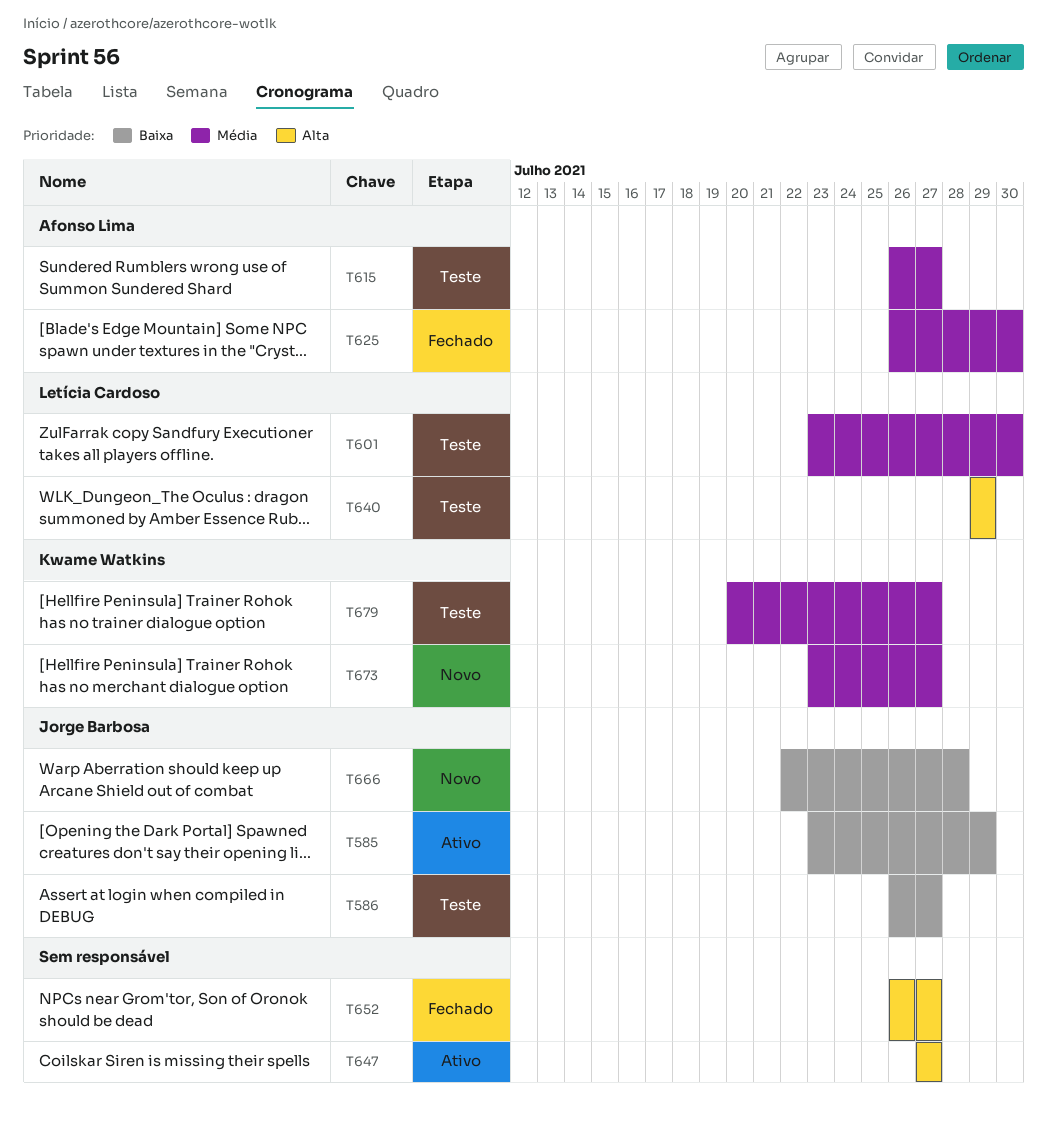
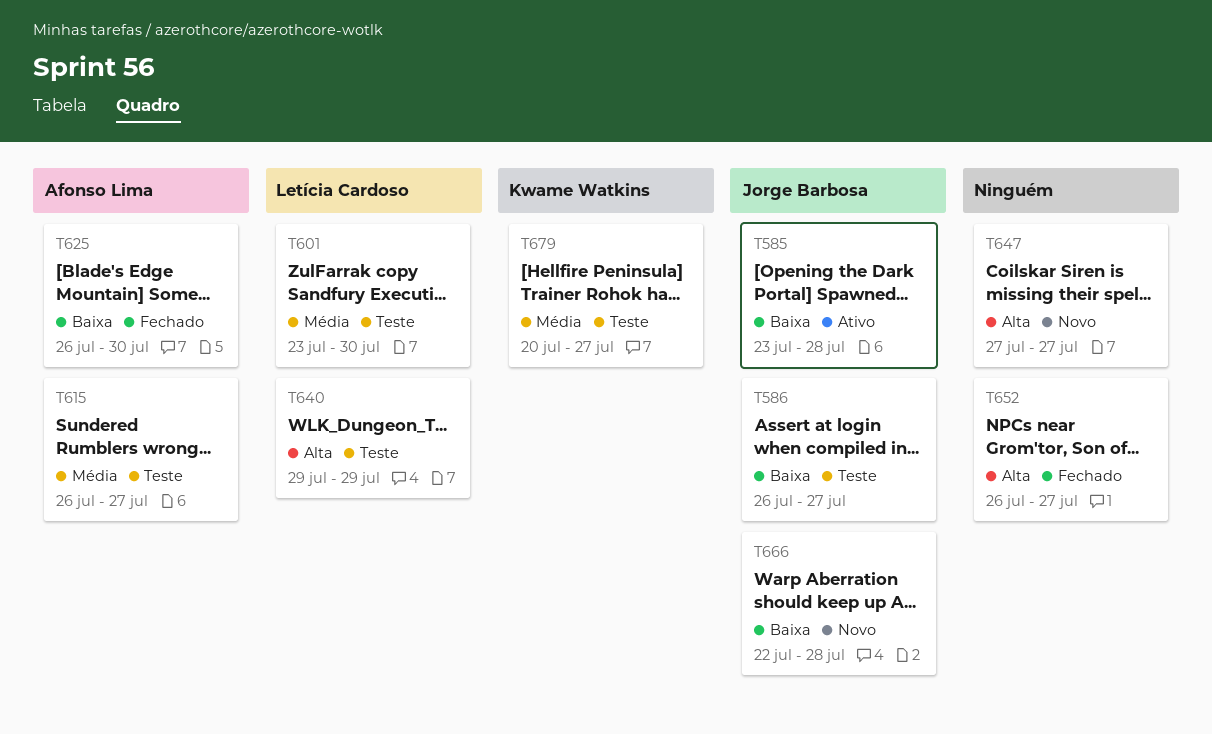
T585, due: Jul 29 -> Jul 28
T625, priority: Média -> Baixa
T647, status: Ativo -> Novo
T673: present -> none

